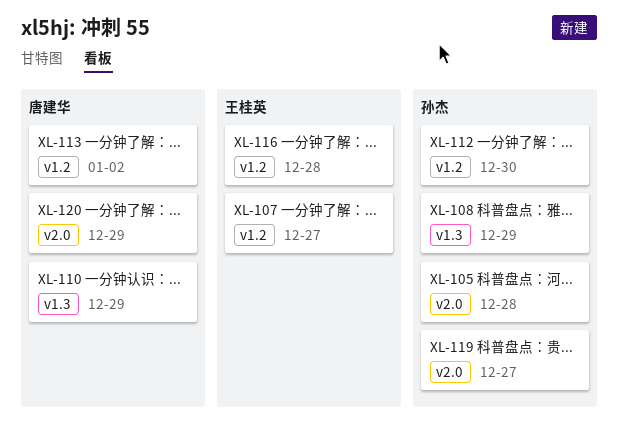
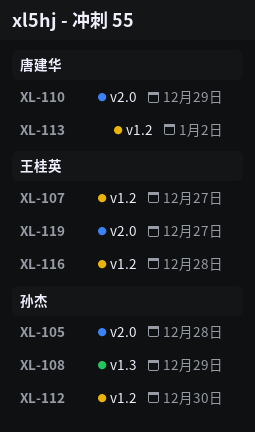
XL-110, label: v1.3 -> v2.0
XL-119, owner: 孙杰 -> 王桂英
XL-120: present -> none

